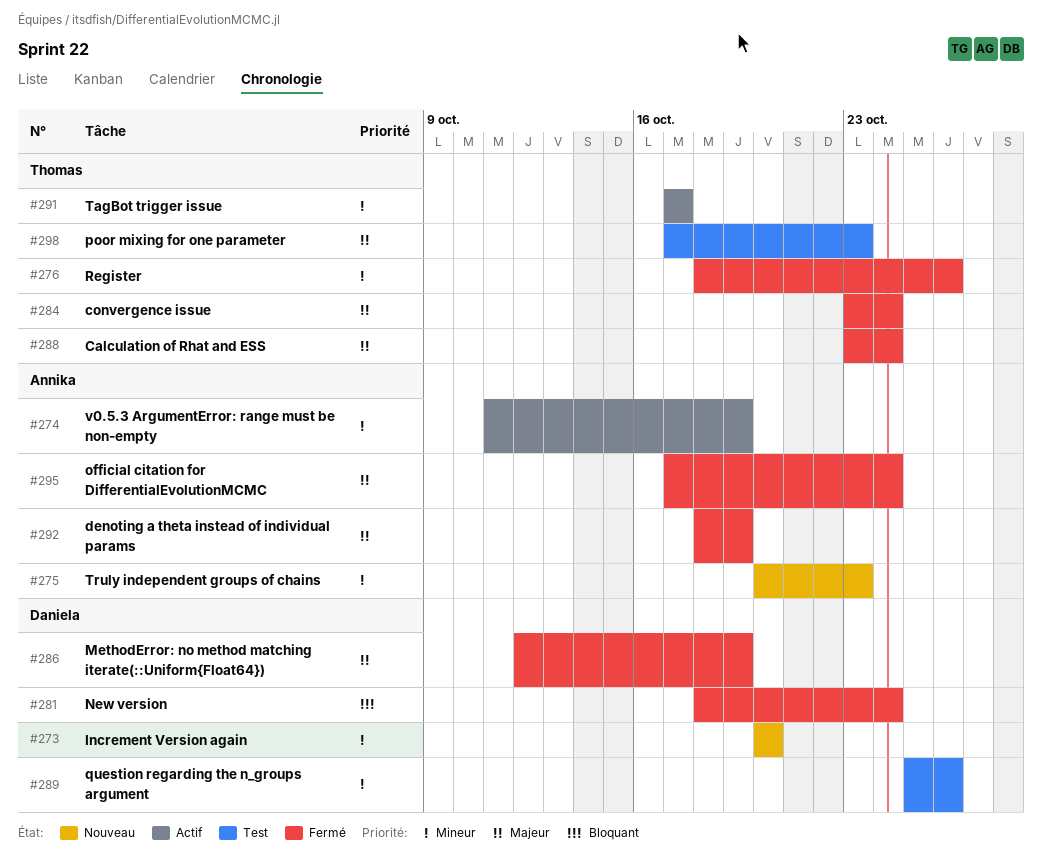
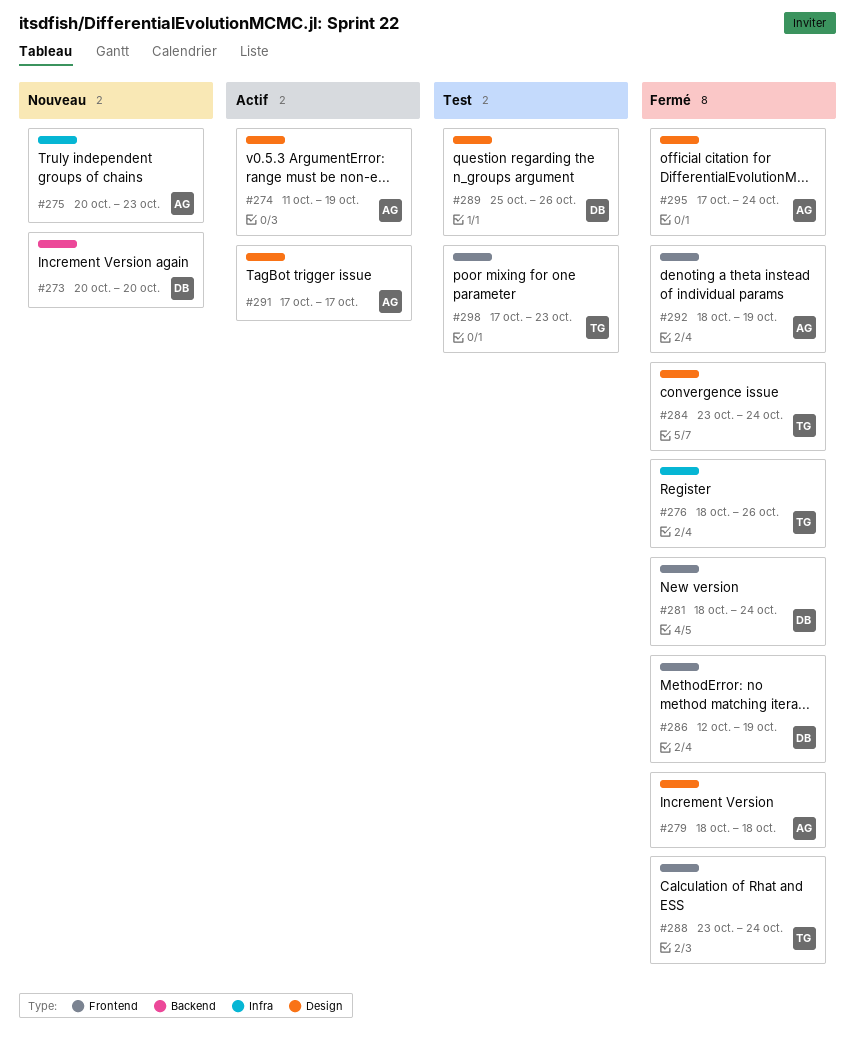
#279: none -> present
#291, owner: Thomas -> Annika

